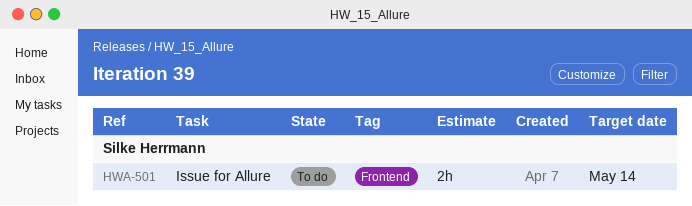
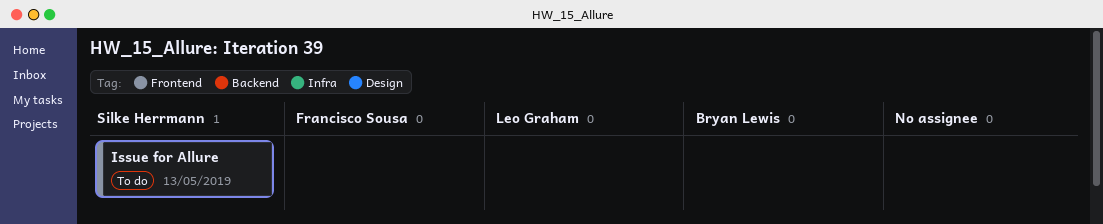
Issue for Allure, due: May 14 -> May 13

